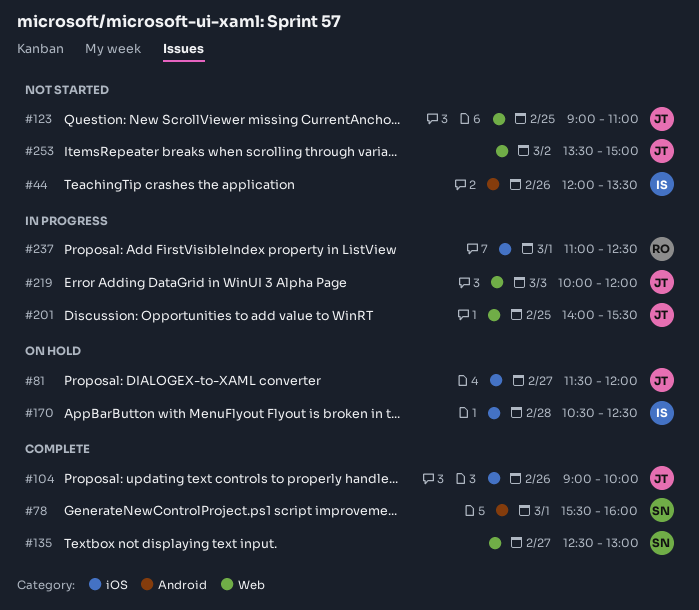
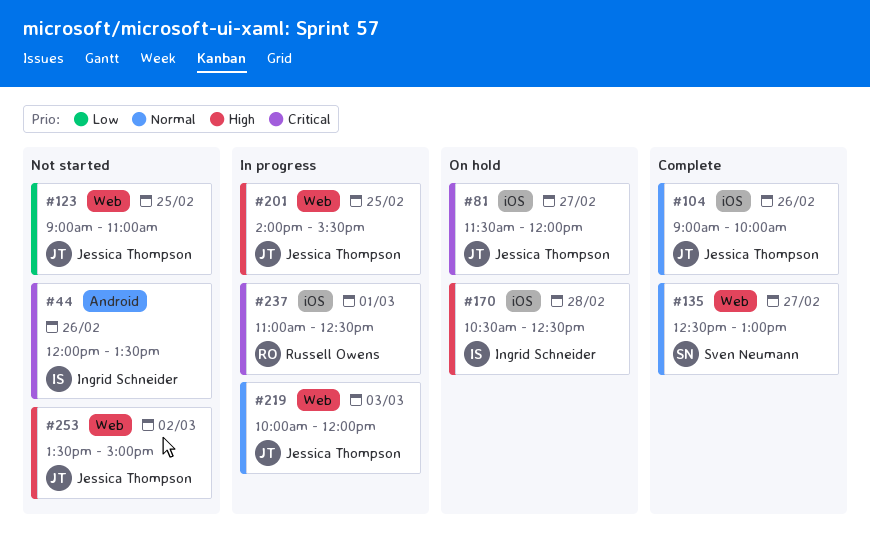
#78: present -> none

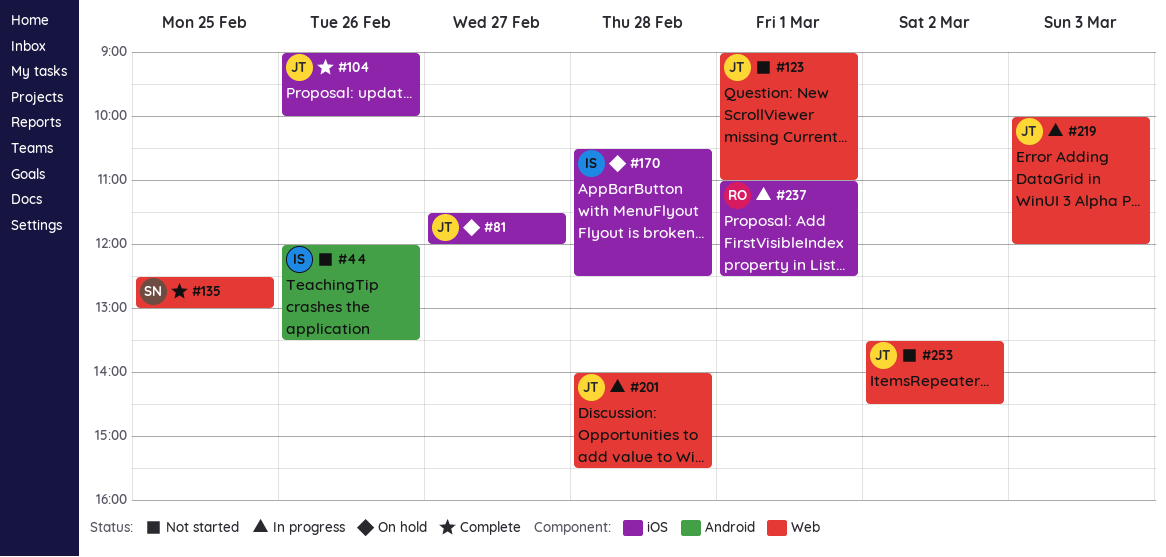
#123, day: Feb 25 -> Mar 1
#135, day: Feb 27 -> Feb 25
#201, day: Feb 25 -> Feb 28
#253, ends: 15:00 -> 14:30

